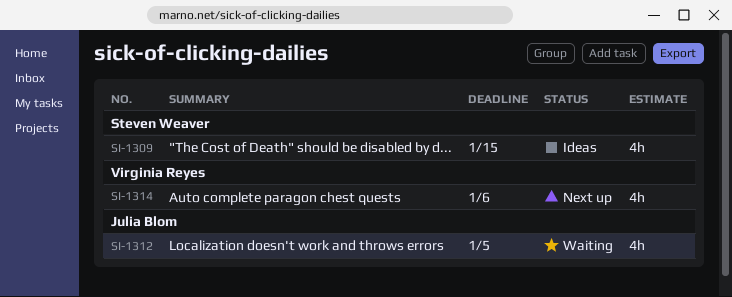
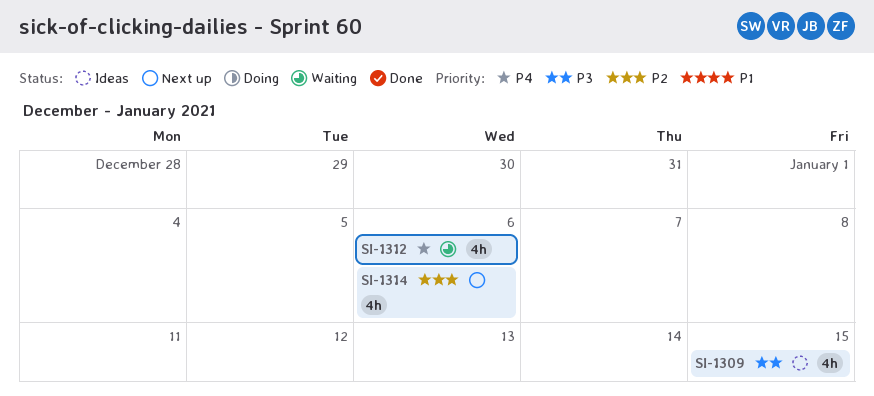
SI-1312, due: Jan 5 -> Jan 6

